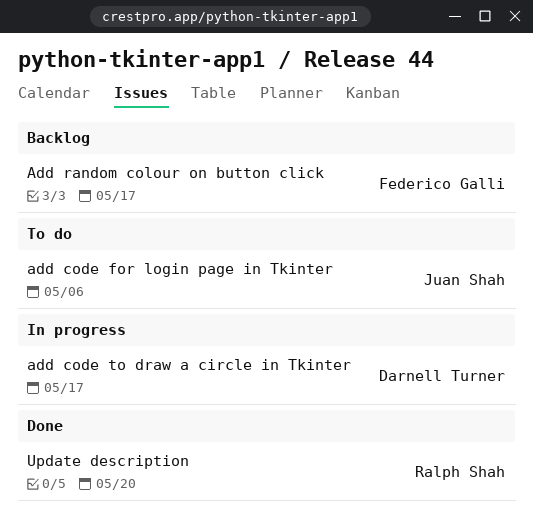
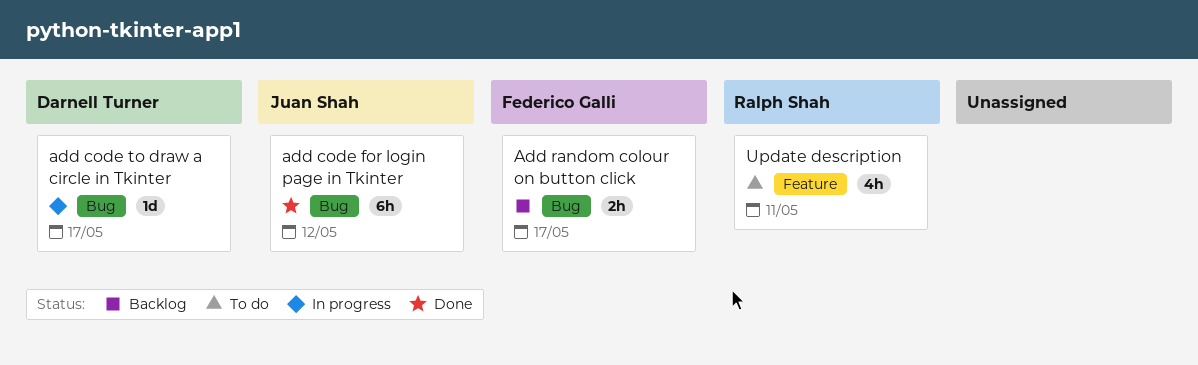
add code for login page in Tkinter, status: To do -> Done
add code for login page in Tkinter, due: May 6 -> May 12
Update description, status: Done -> To do
Update description, due: May 20 -> May 11

